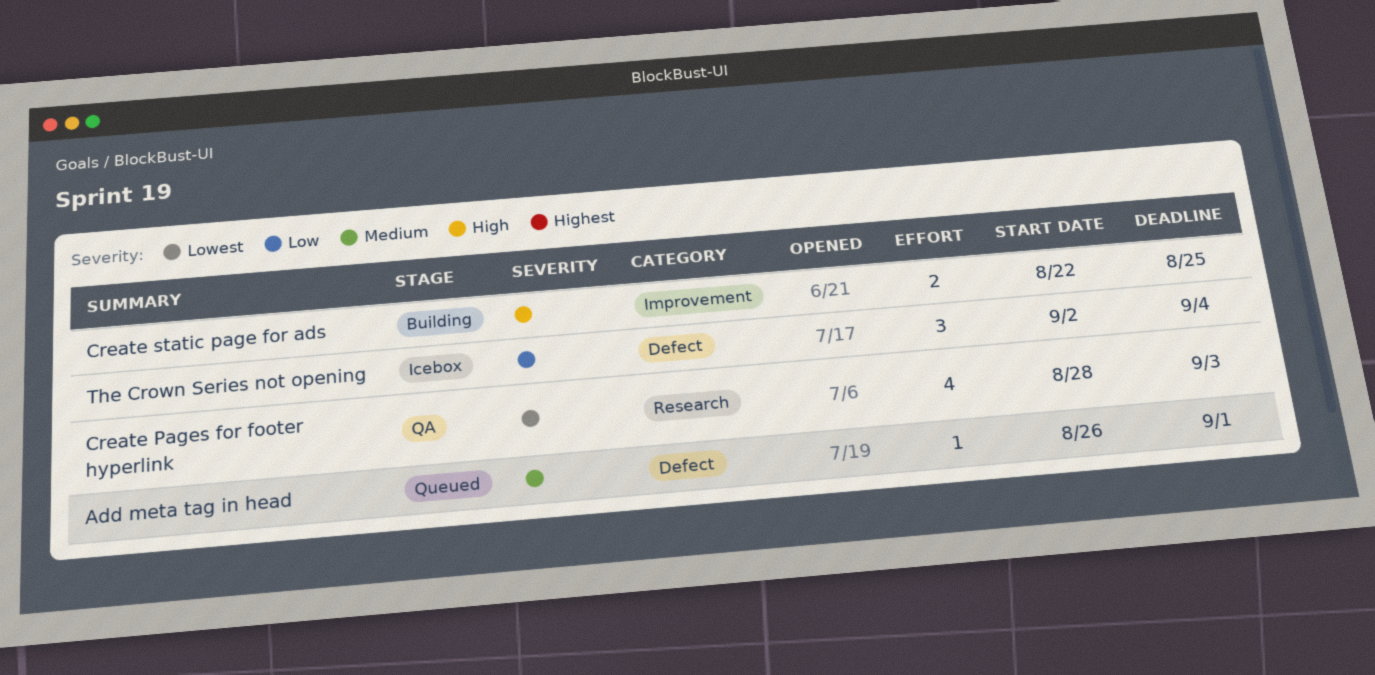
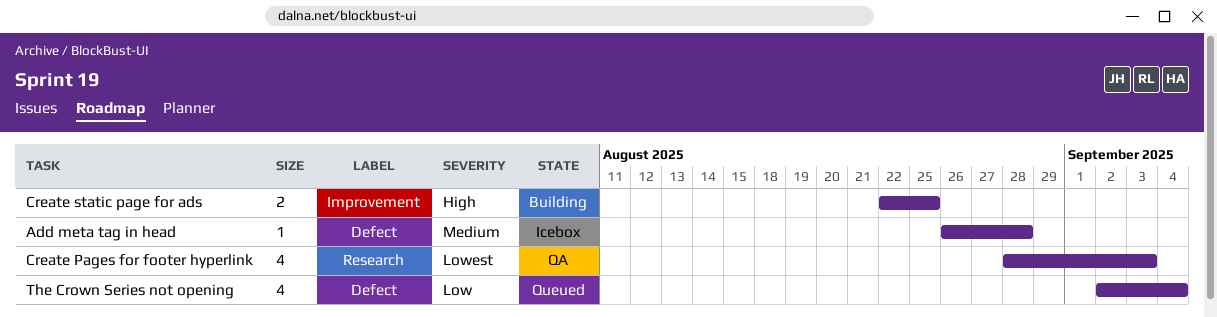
Add meta tag in head, status: Queued -> Icebox
Add meta tag in head, due: Sep 1 -> Aug 28
The Crown Series not opening, status: Icebox -> Queued
The Crown Series not opening, estimate: 3 -> 4

